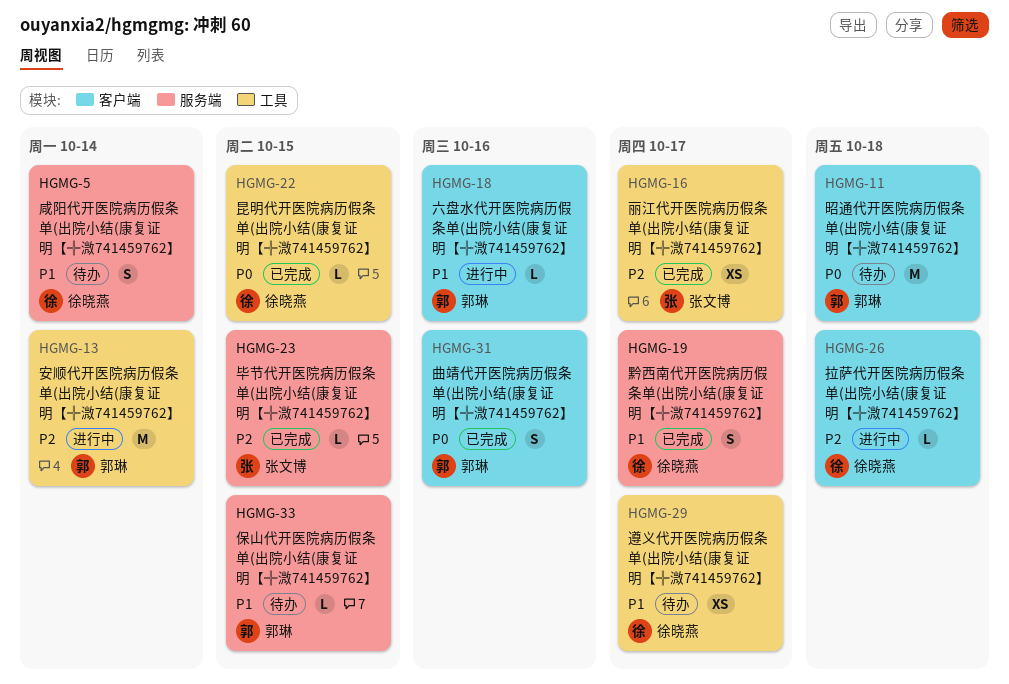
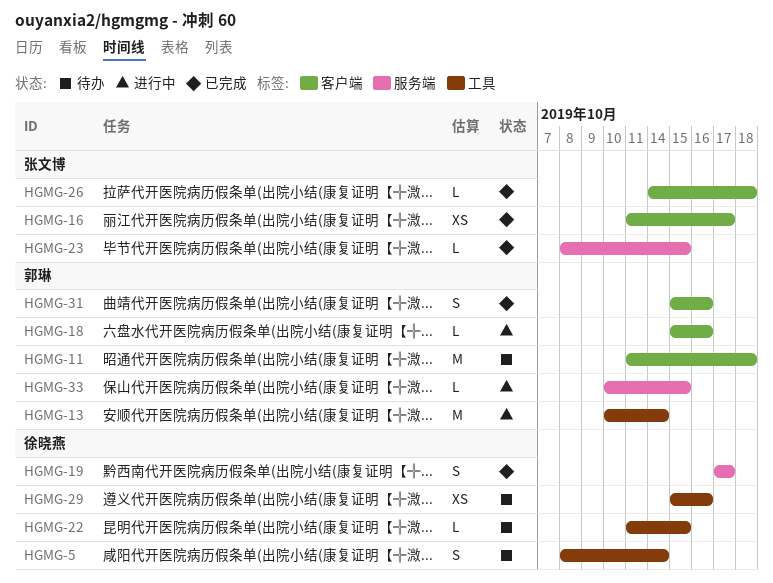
HGMG-5, label: 服务端 -> 工具
HGMG-16, label: 工具 -> 客户端
HGMG-22, status: 已完成 -> 待办
HGMG-26, status: 进行中 -> 已完成
HGMG-26, owner: 徐晓燕 -> 张文博
HGMG-29, due: Oct 17 -> Oct 16
HGMG-33, status: 待办 -> 进行中

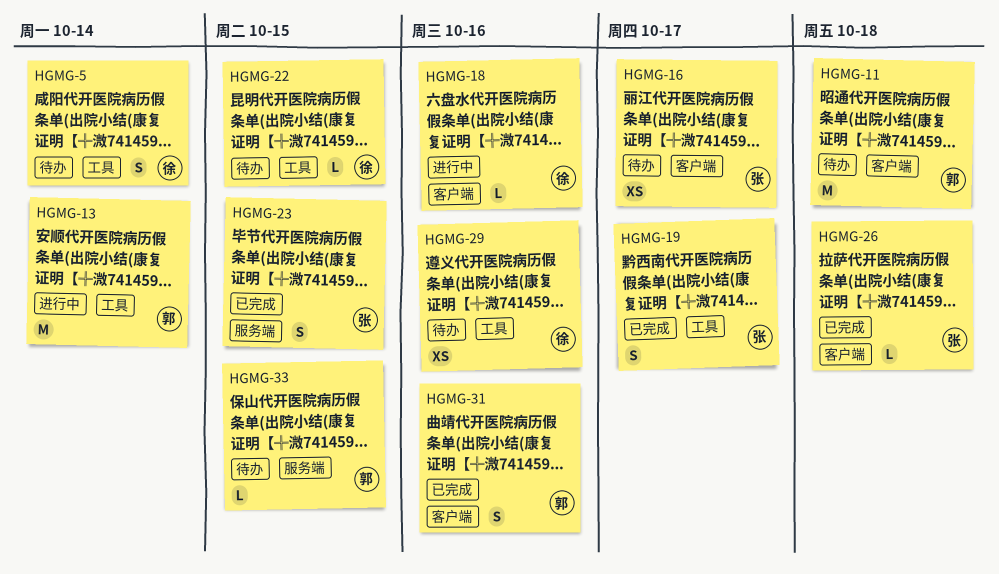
HGMG-16, status: 已完成 -> 待办
HGMG-18, owner: 郭琳 -> 徐晓燕
HGMG-19, owner: 徐晓燕 -> 张文博
HGMG-19, label: 服务端 -> 工具
HGMG-23, estimate: L -> S
HGMG-33, status: 进行中 -> 待办

